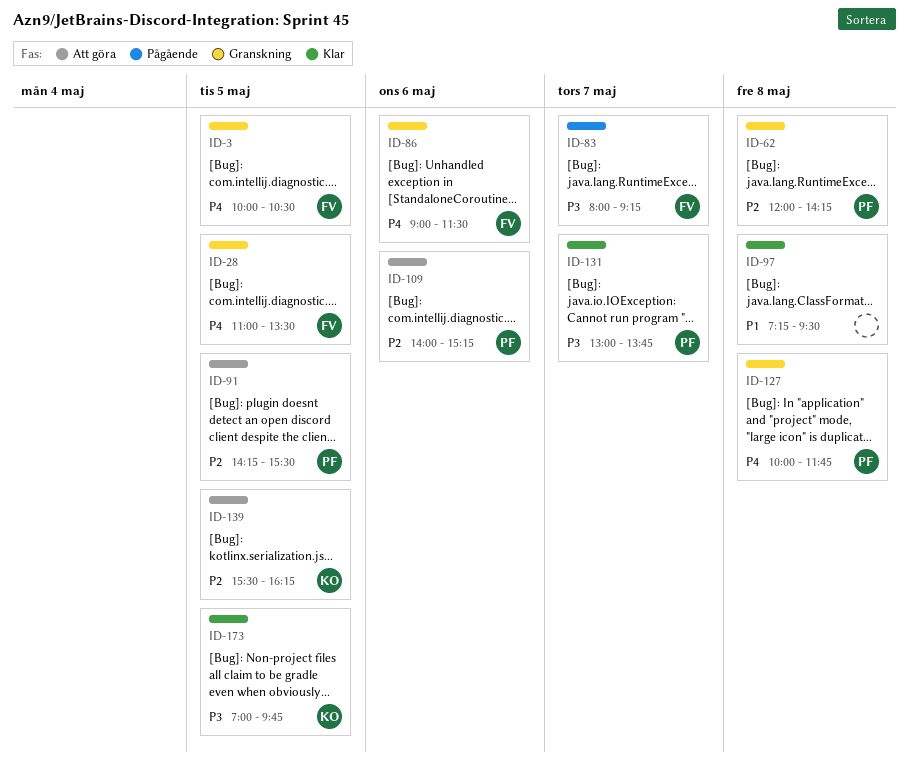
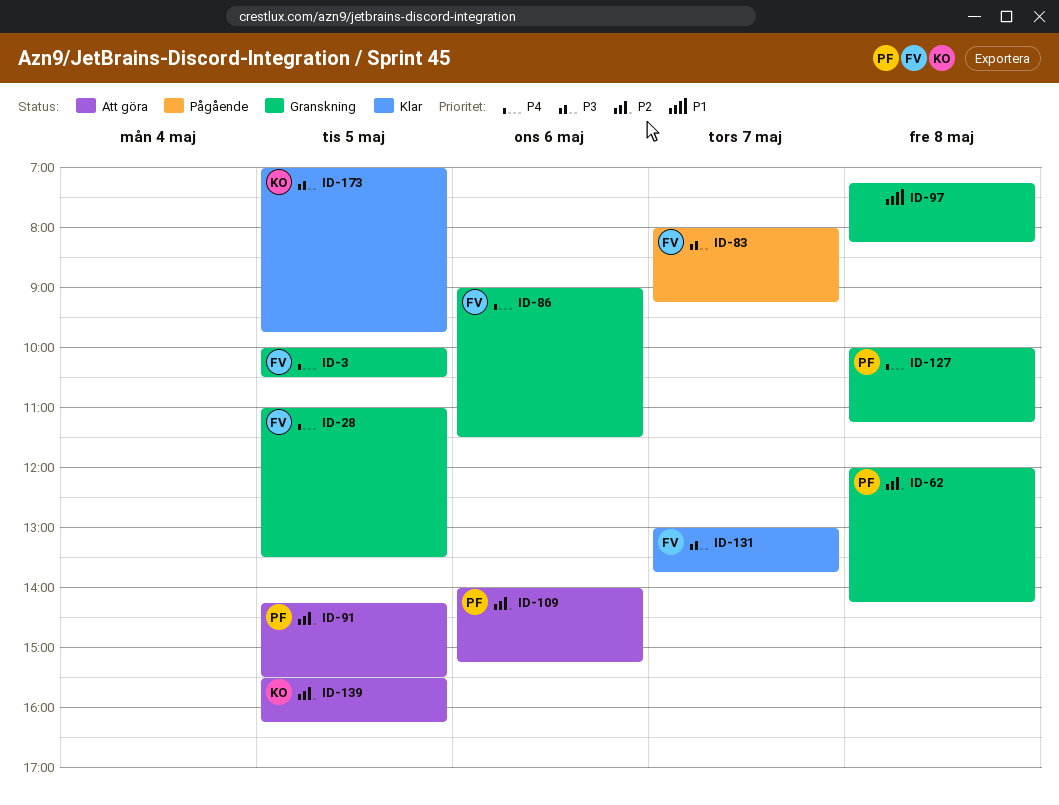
ID-97, status: Klar -> Granskning
ID-97, ends: 09:30 -> 08:15
ID-127, ends: 11:45 -> 11:15
ID-131, owner: PF -> FV

